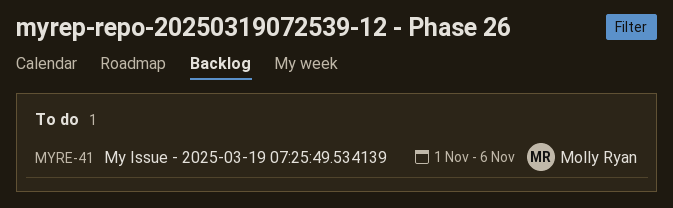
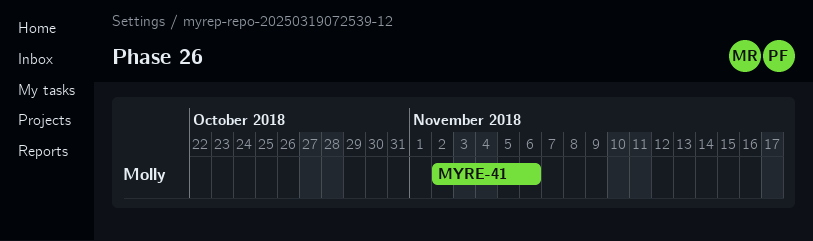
MYRE-41, start: Nov 1 -> Nov 2

